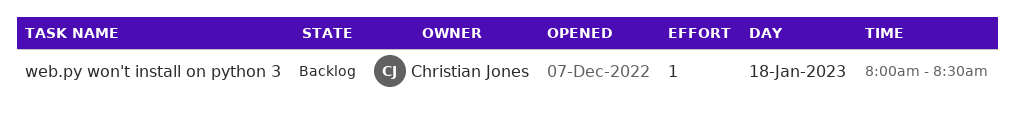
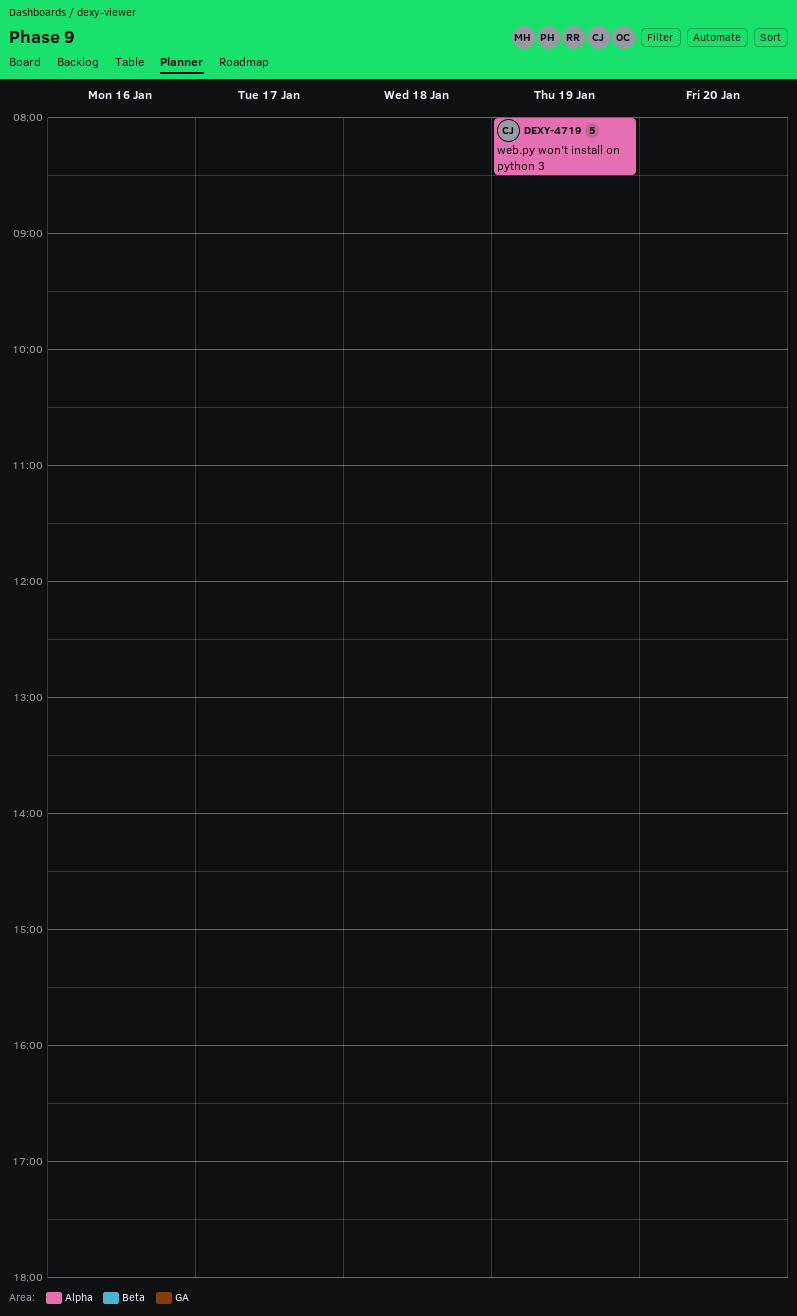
web.py won't install on python 3, estimate: 1 -> 5
web.py won't install on python 3, day: Jan 18 -> Jan 19

